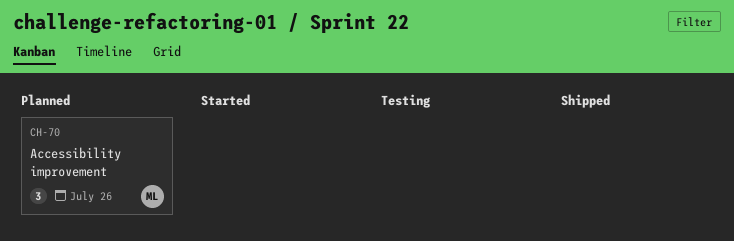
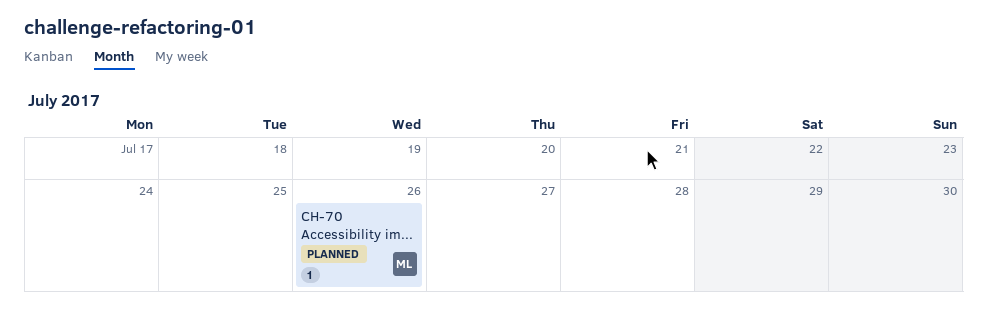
CH-70, estimate: 3 -> 1

